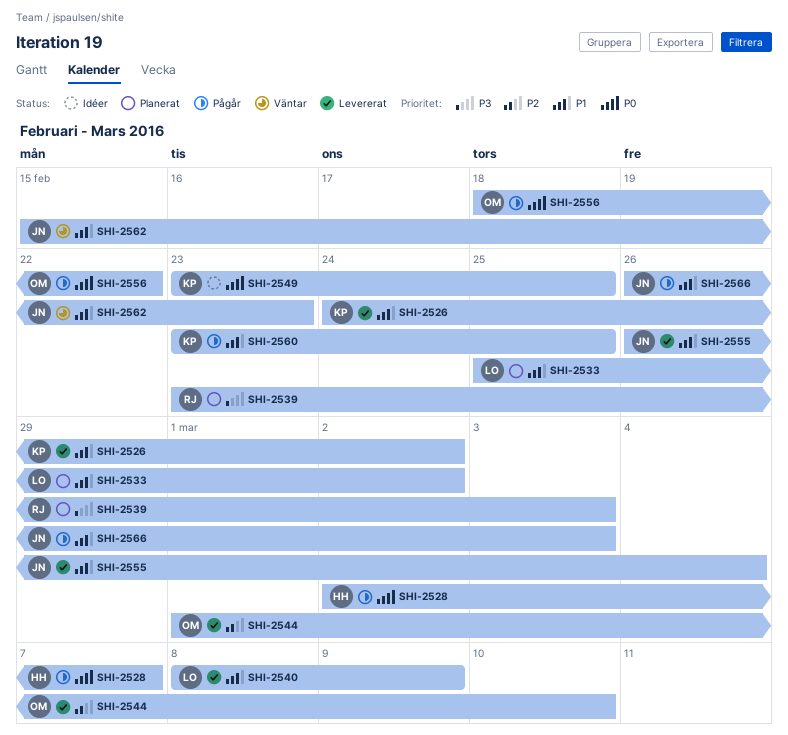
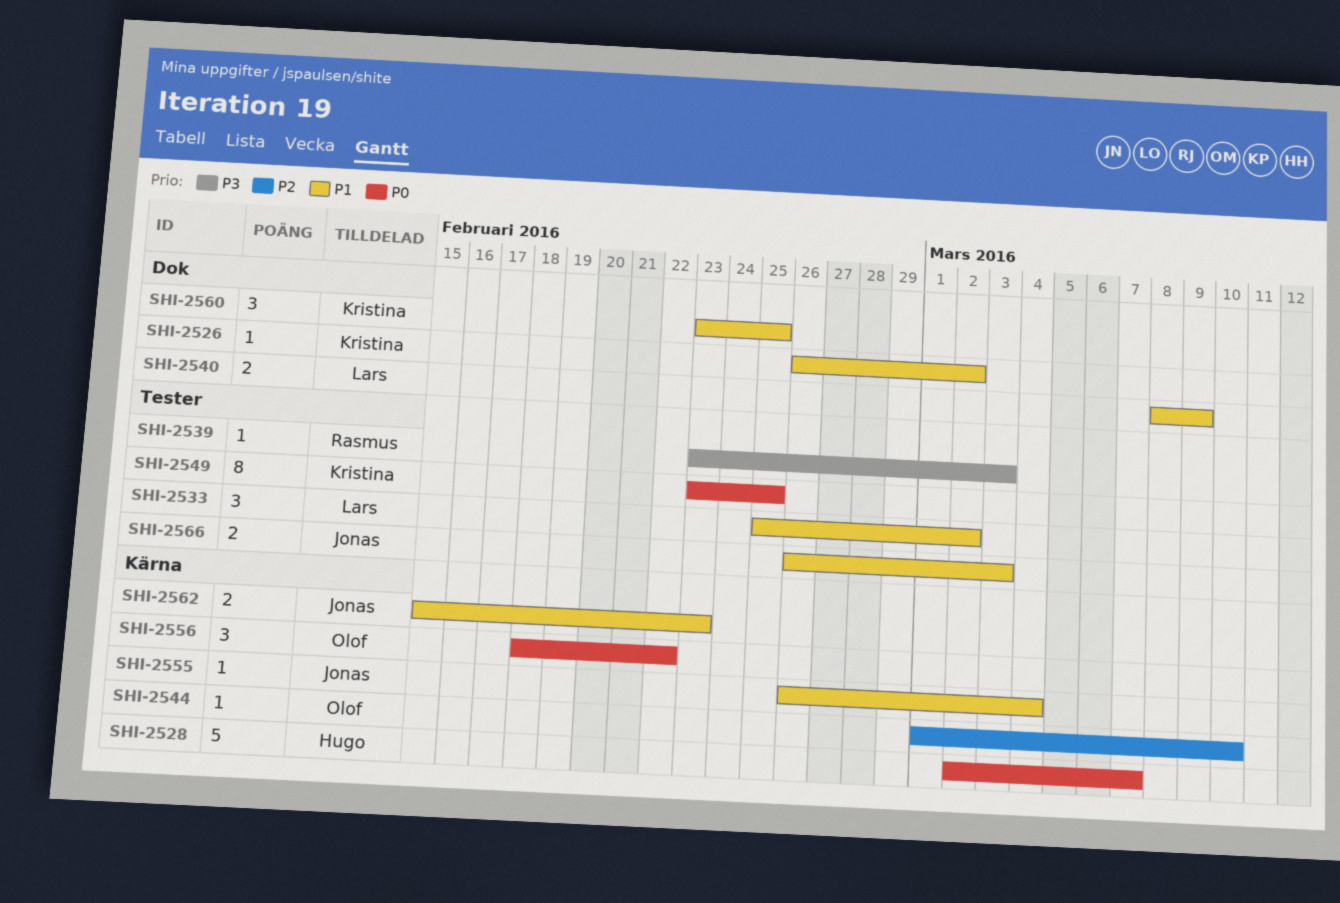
SHI-2526, start: Feb 24 -> Feb 26

